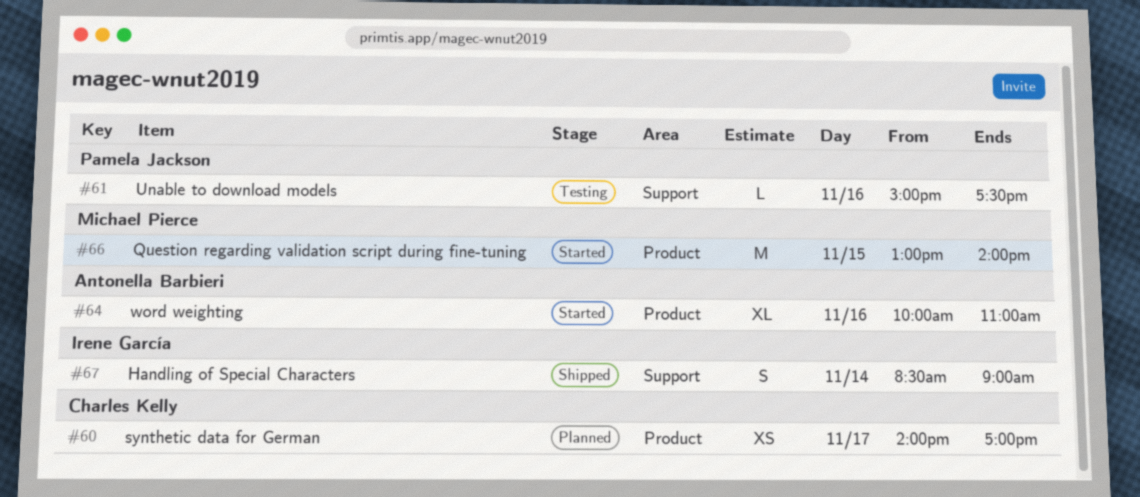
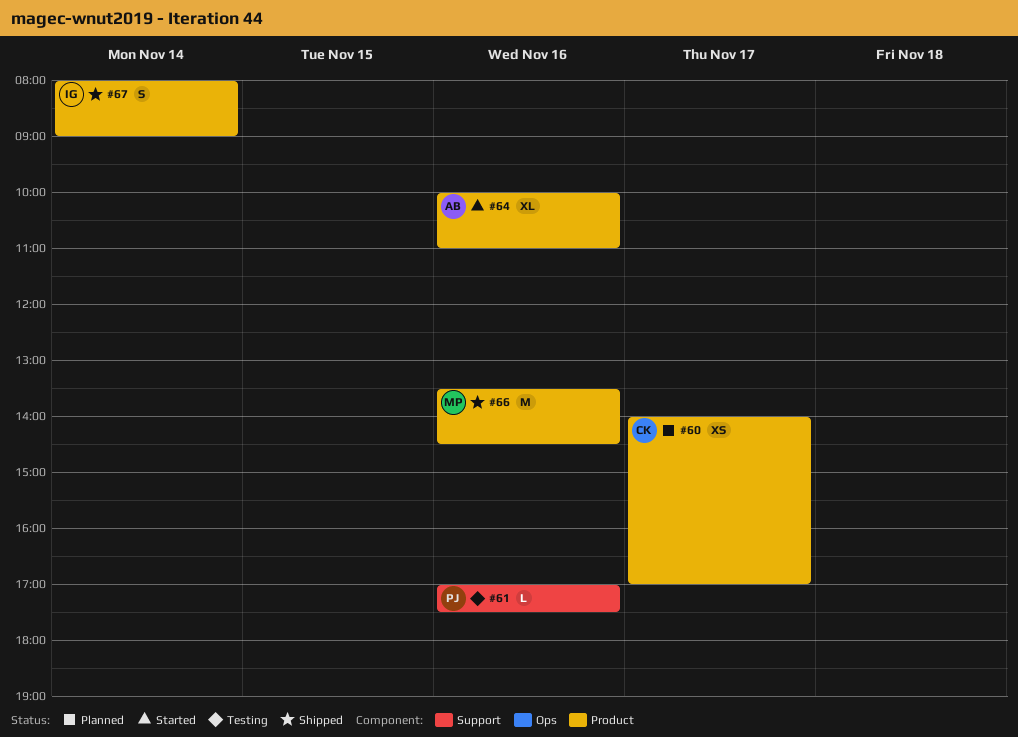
#61, begins: 15:00 -> 17:00
#66, status: Started -> Shipped
#66, day: Nov 15 -> Nov 16
#66, begins: 13:00 -> 13:30
#66, ends: 14:00 -> 14:30
#67, label: Support -> Product
#67, begins: 08:30 -> 08:00

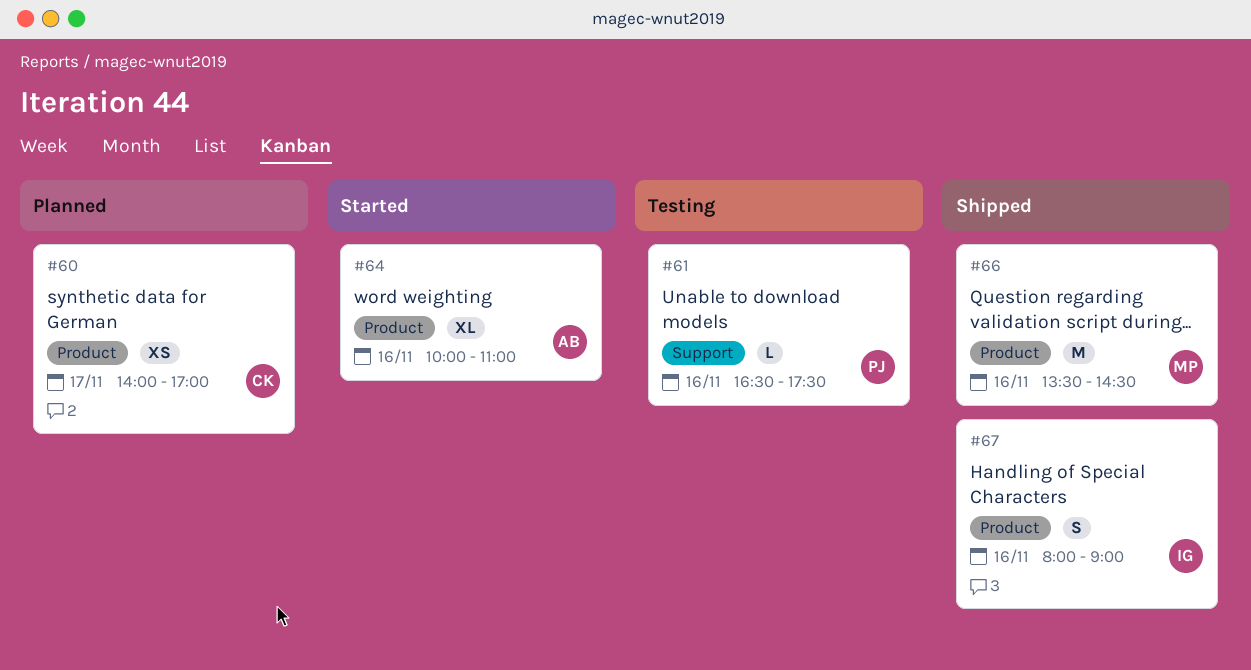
#61, begins: 17:00 -> 16:30
#67, day: Nov 14 -> Nov 16

